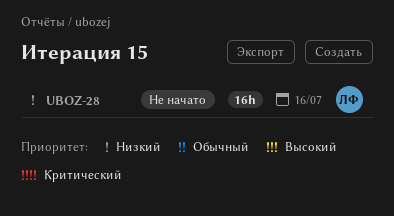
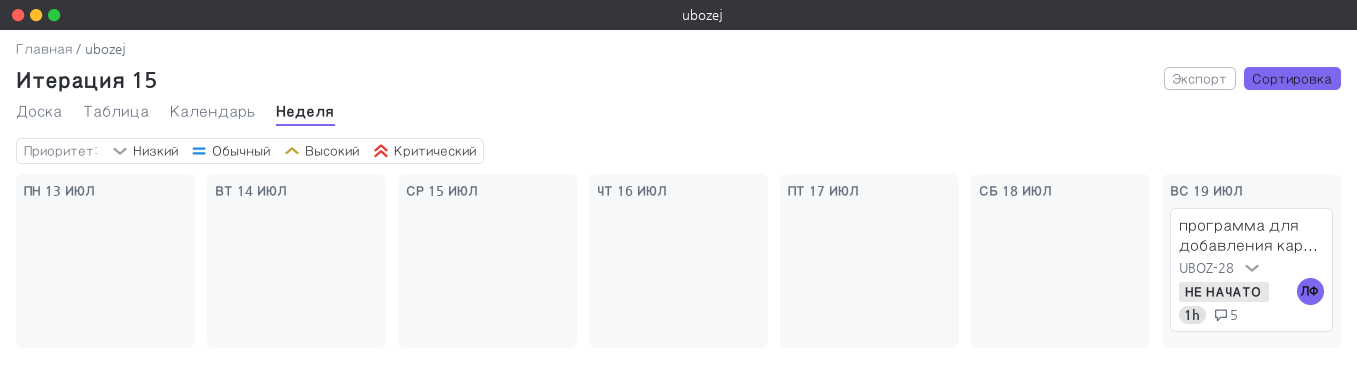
UBOZ-28, estimate: 16h -> 1h
UBOZ-28, due: Jul 16 -> Jul 19

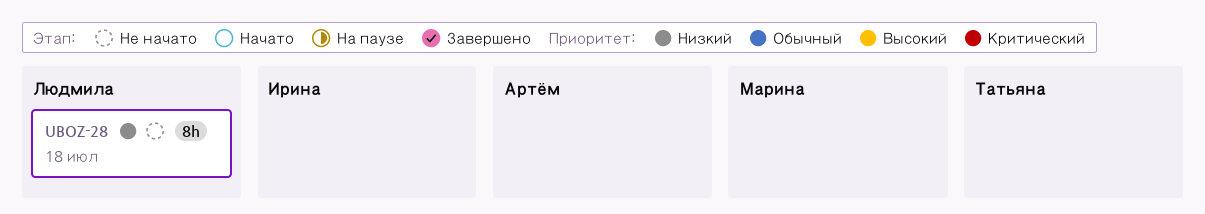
UBOZ-28, estimate: 1h -> 8h
UBOZ-28, due: Jul 19 -> Jul 18

